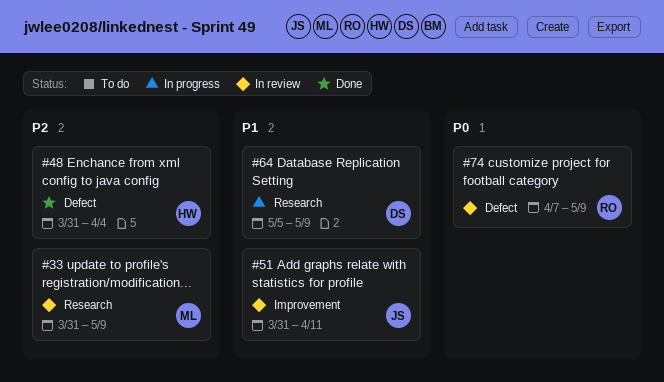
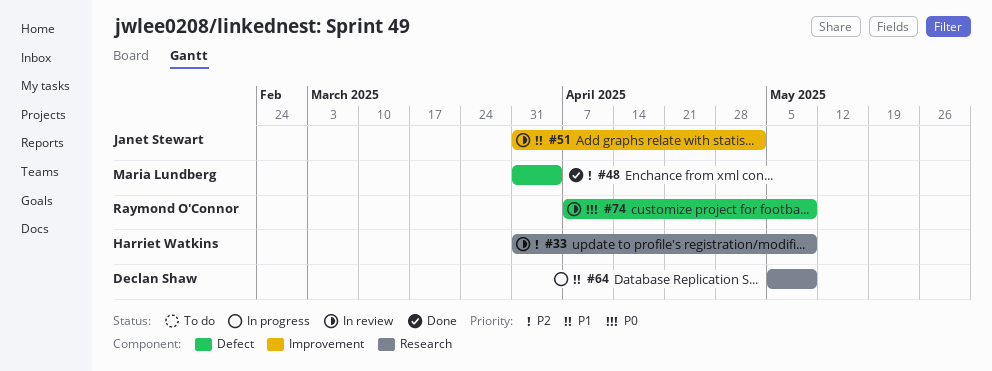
#33, owner: Maria Lundberg -> Harriet Watkins
#48, owner: Harriet Watkins -> Maria Lundberg
#51, due: Apr 11 -> May 2

